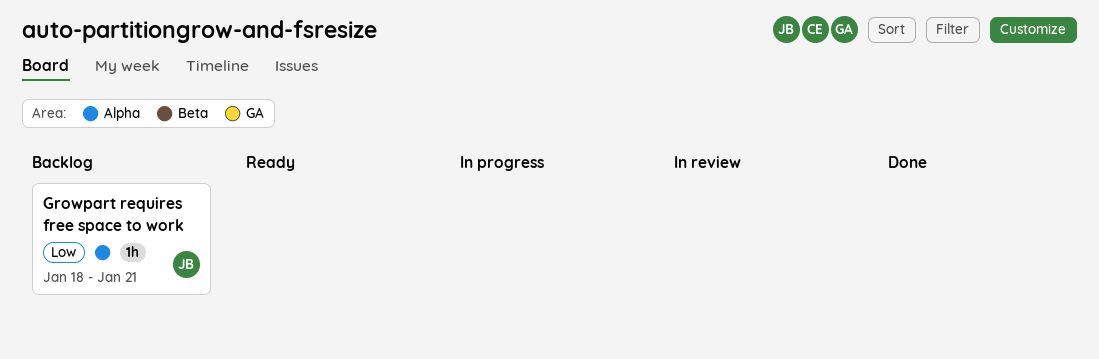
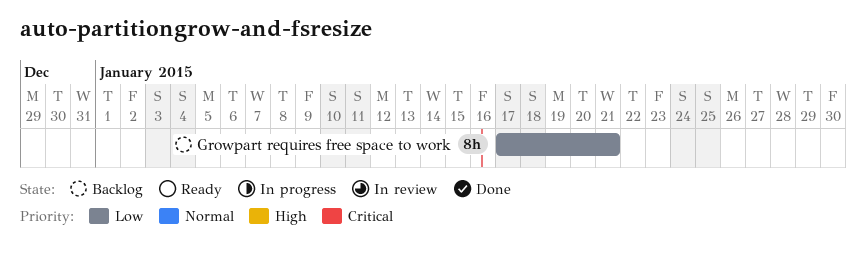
Growpart requires free space to work, estimate: 1h -> 8h
Growpart requires free space to work, start: Jan 18 -> Jan 17

